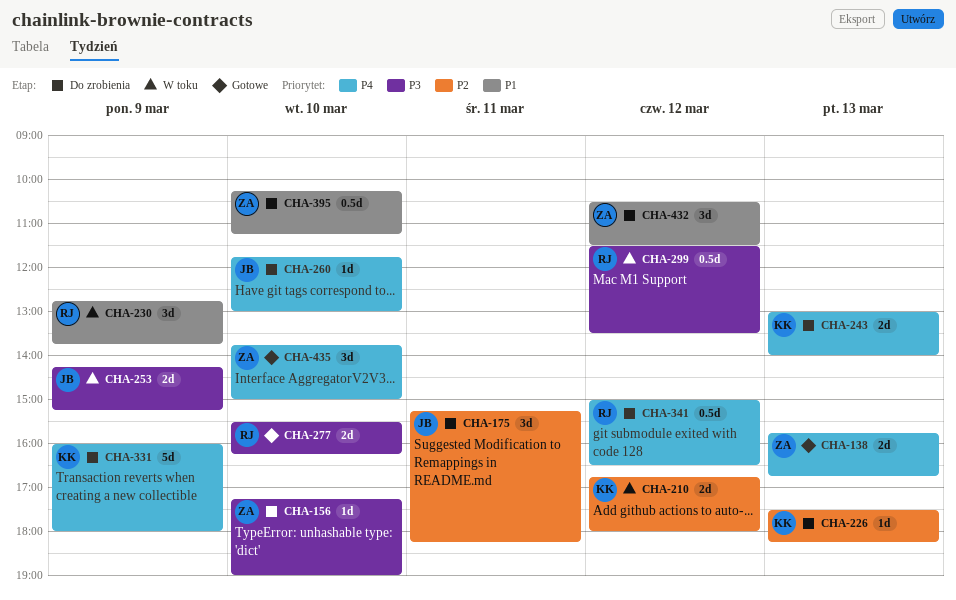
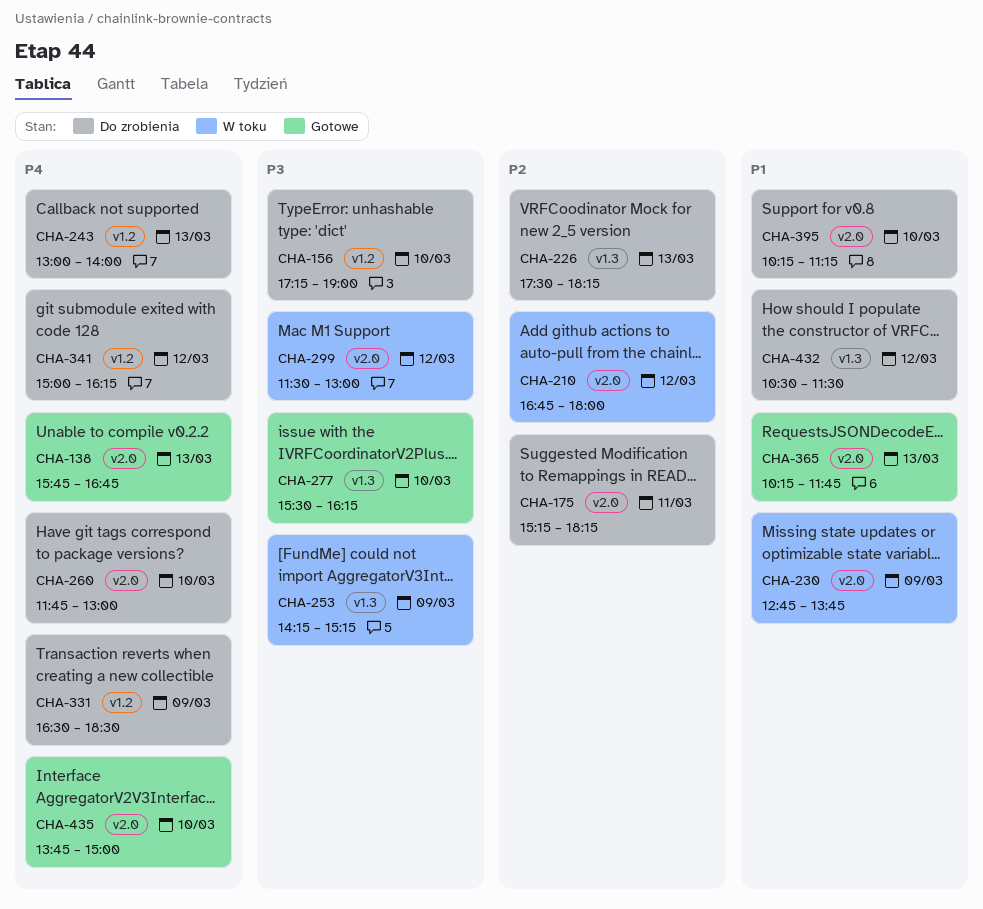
CHA-299, ends: 13:30 -> 13:00
CHA-331, begins: 16:00 -> 16:30
CHA-331, ends: 18:00 -> 18:30
CHA-341, ends: 16:30 -> 16:15
CHA-365: none -> present

